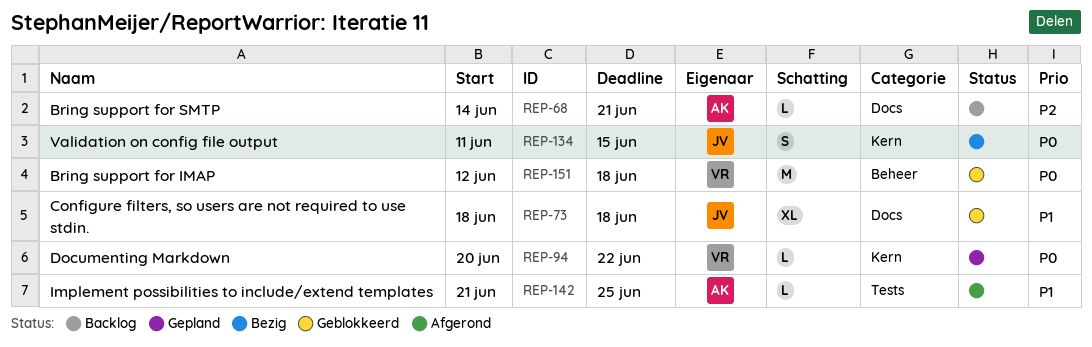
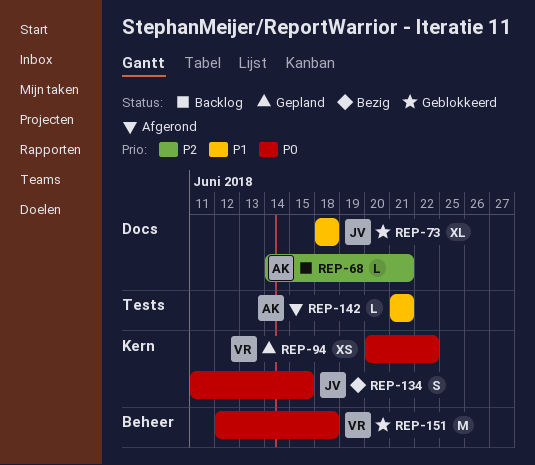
REP-94, estimate: L -> XS
REP-142, due: Jun 25 -> Jun 21

